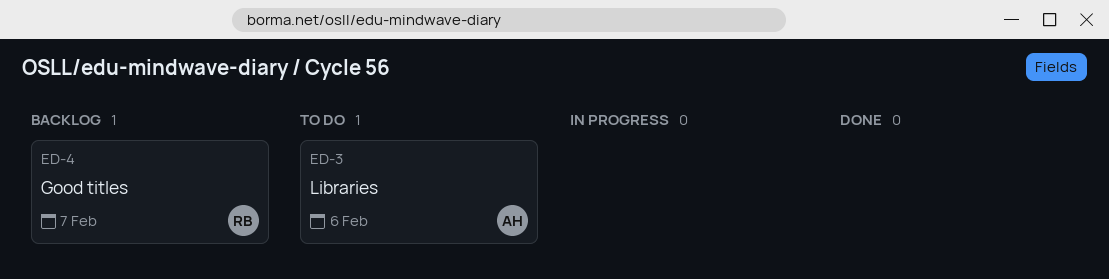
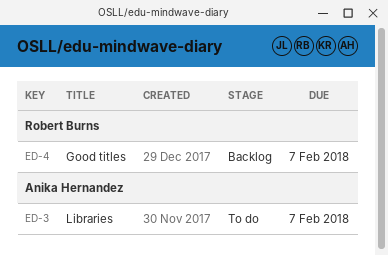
ED-3, due: Feb 6 -> Feb 7

